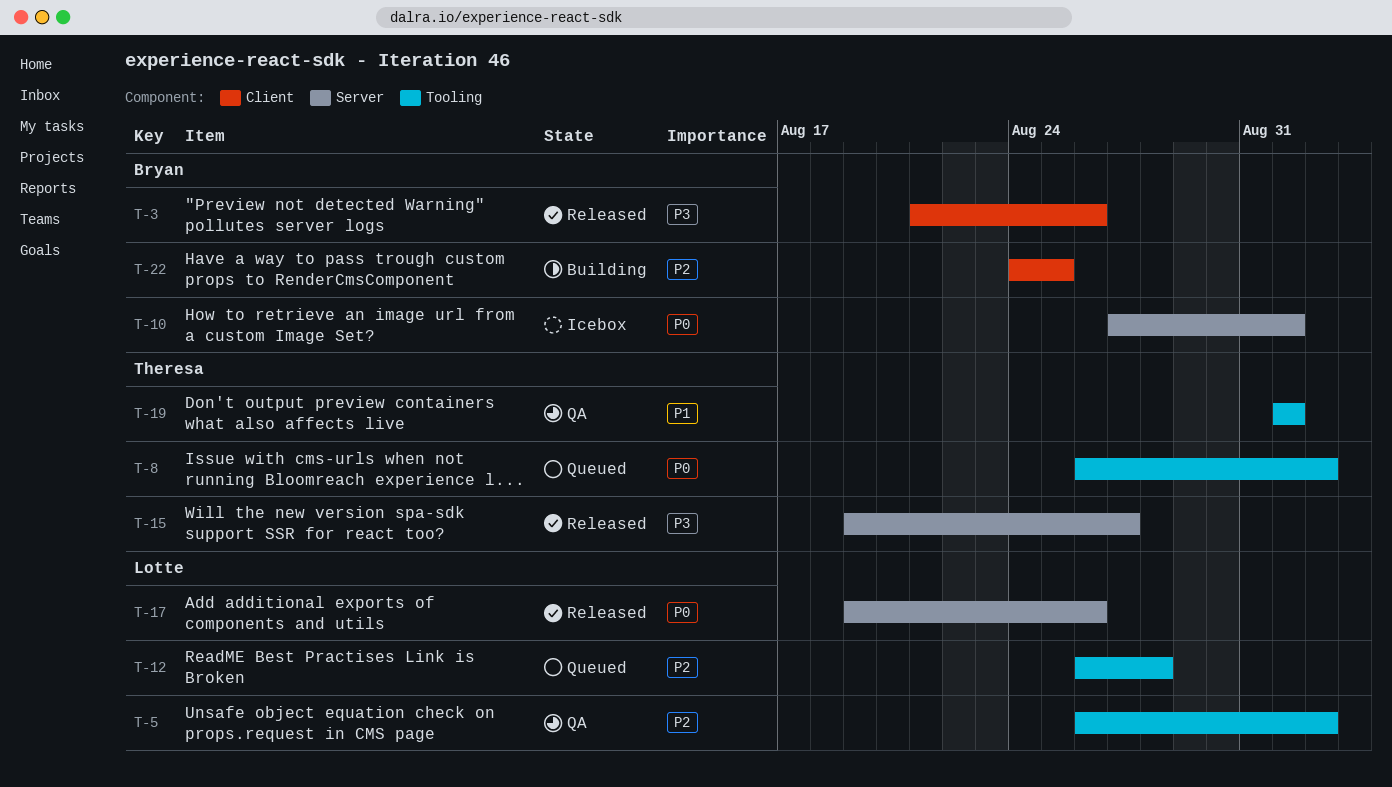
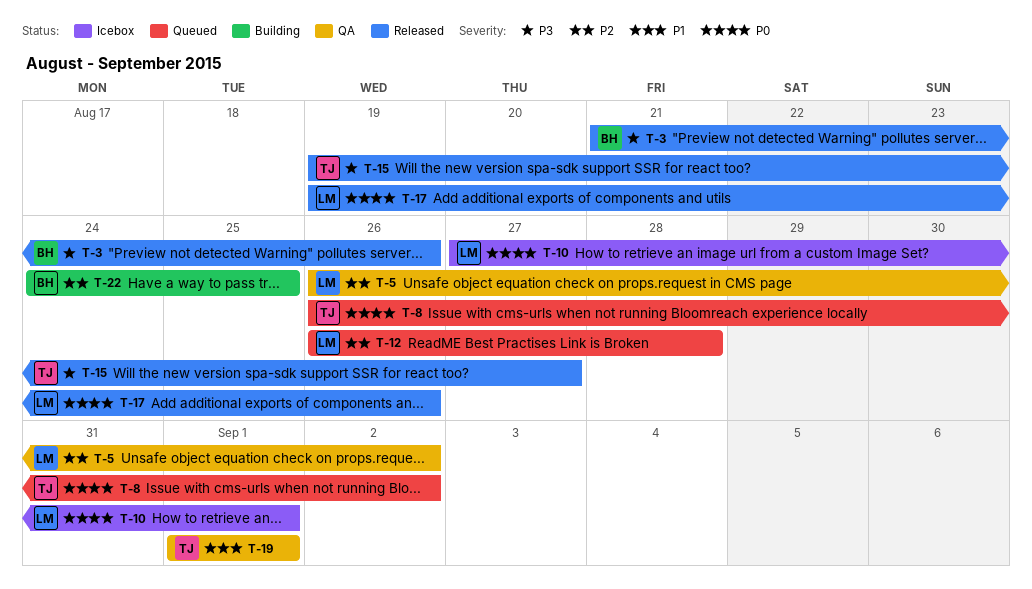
T-10, owner: Bryan -> Lotte

